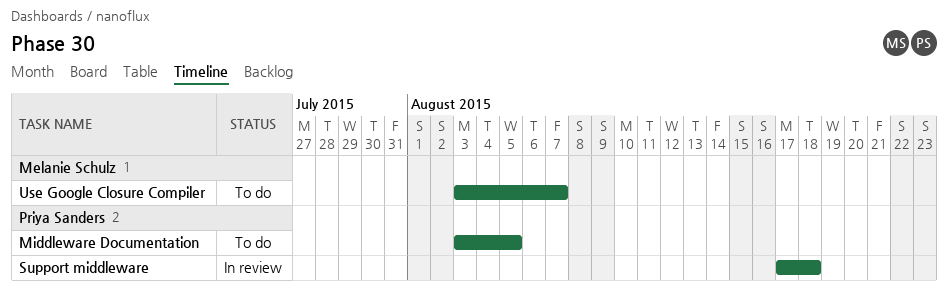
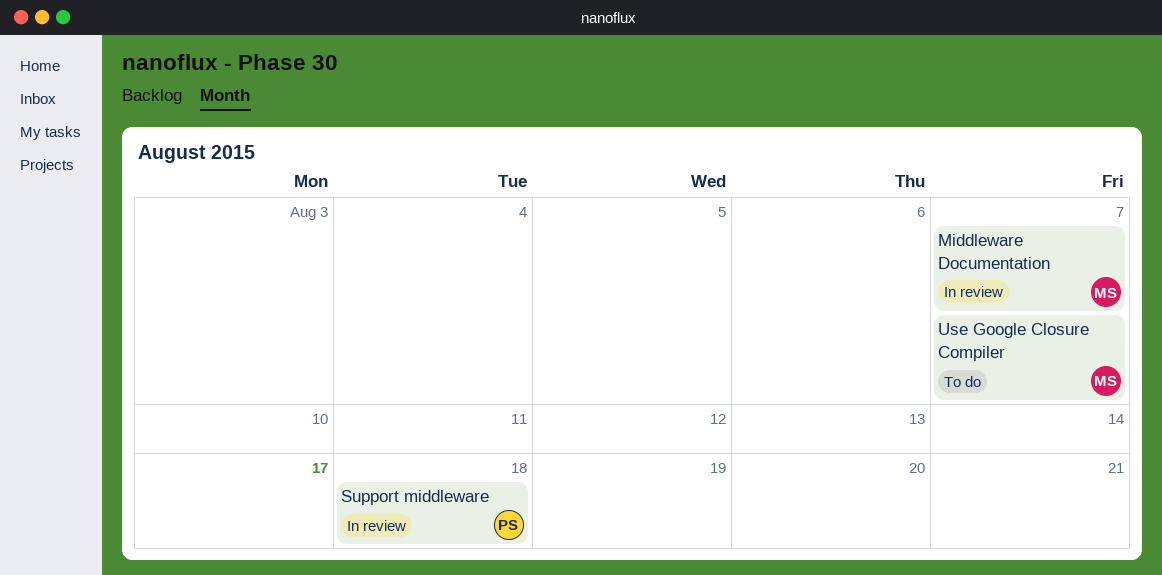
Middleware Documentation, status: To do -> In review
Middleware Documentation, owner: Priya Sanders -> Melanie Schulz
Middleware Documentation, due: Aug 5 -> Aug 7

